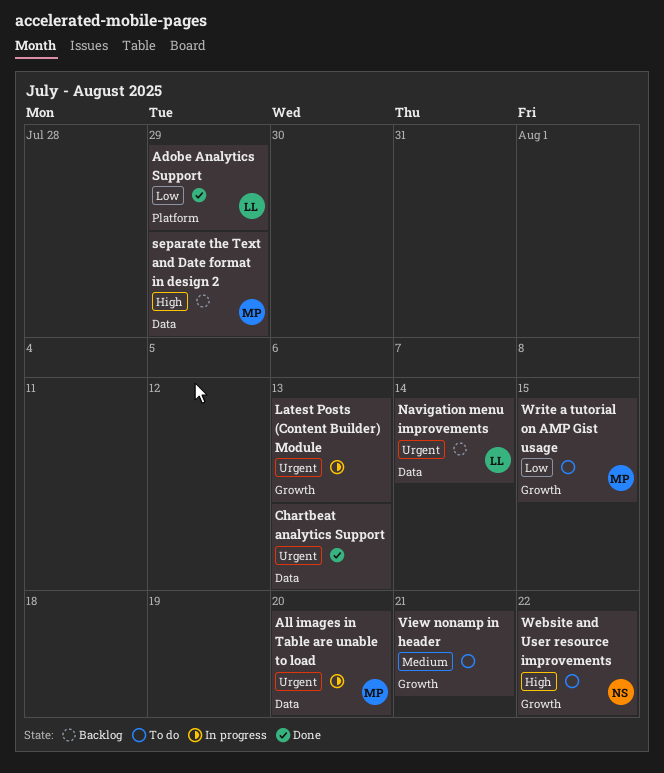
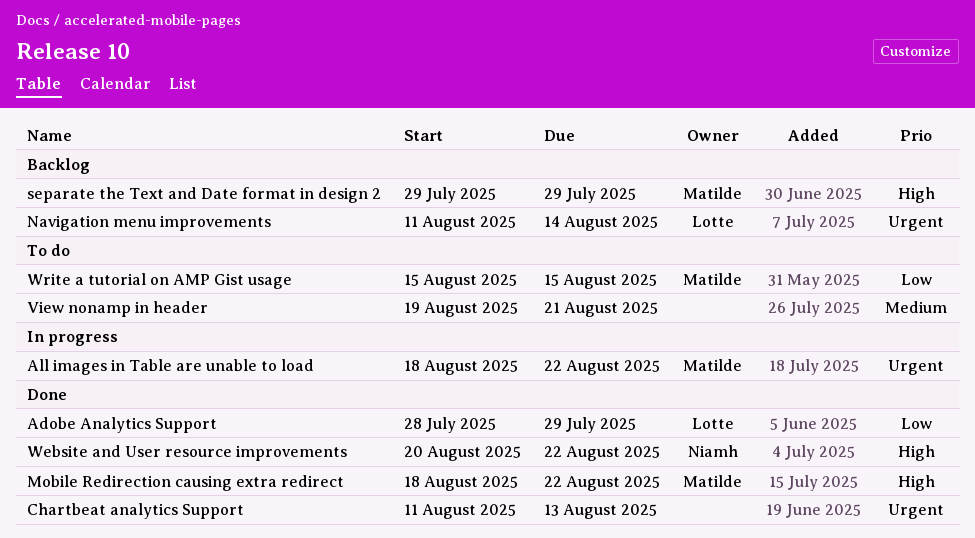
All images in Table are unable to load, due: Aug 20 -> Aug 22
Latest Posts (Content Builder) Module: present -> none
Mobile Redirection causing extra redirect: none -> present
Website and User resource improvements, status: To do -> Done

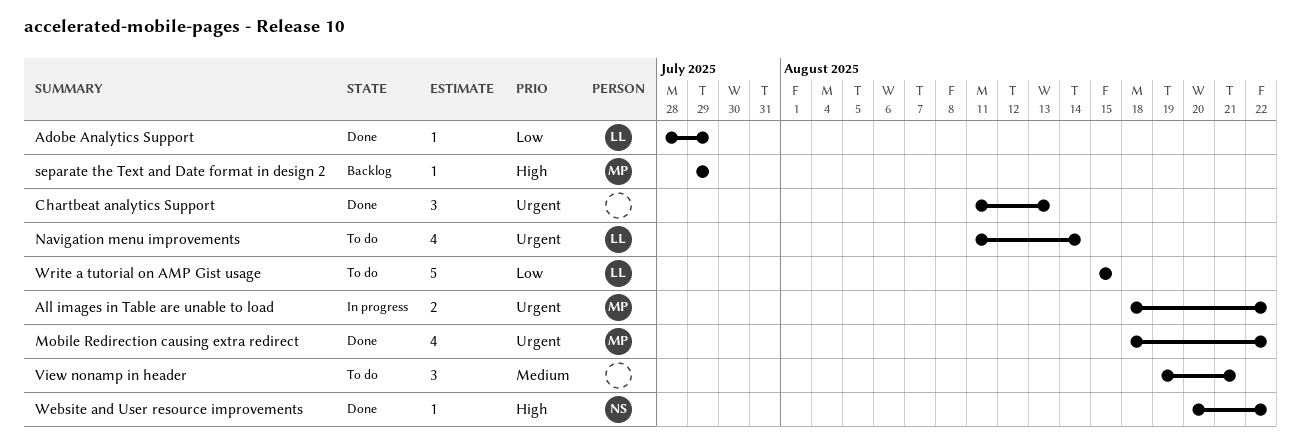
Mobile Redirection causing extra redirect, priority: High -> Urgent
Navigation menu improvements, status: Backlog -> To do
Write a tutorial on AMP Gist usage, owner: Matilde -> Lotte

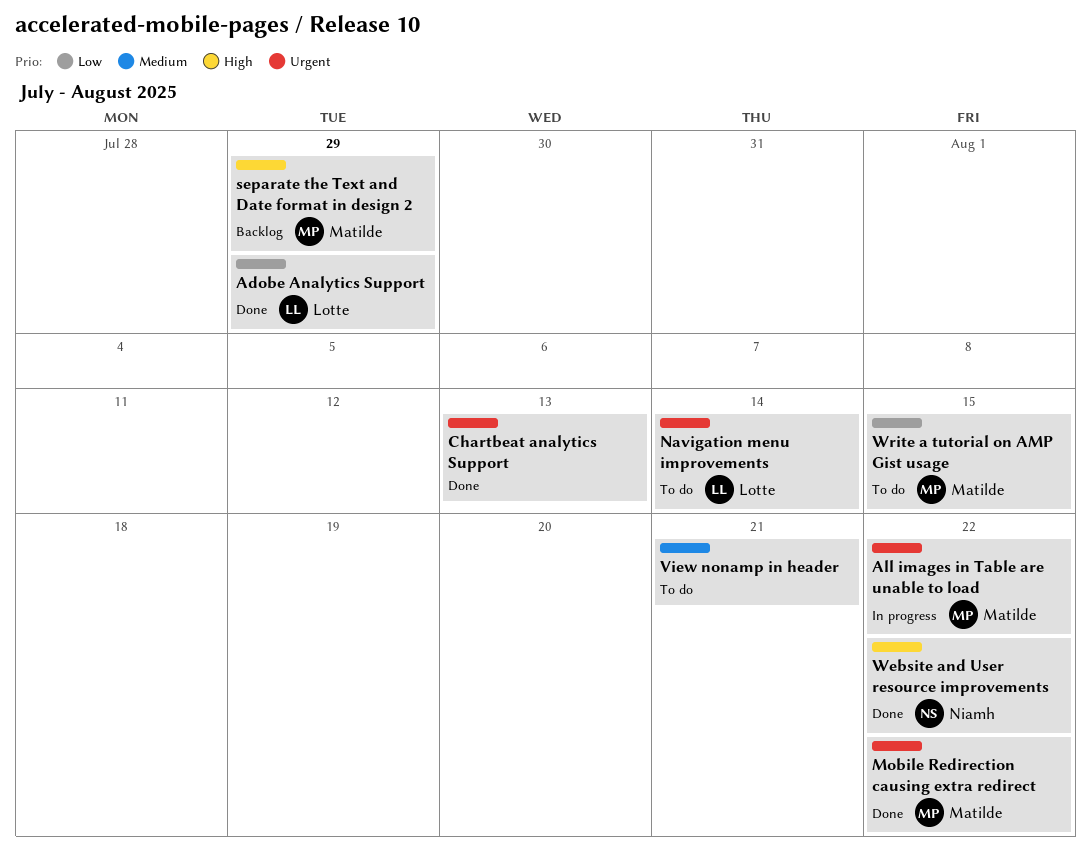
Write a tutorial on AMP Gist usage, owner: Lotte -> Matilde

